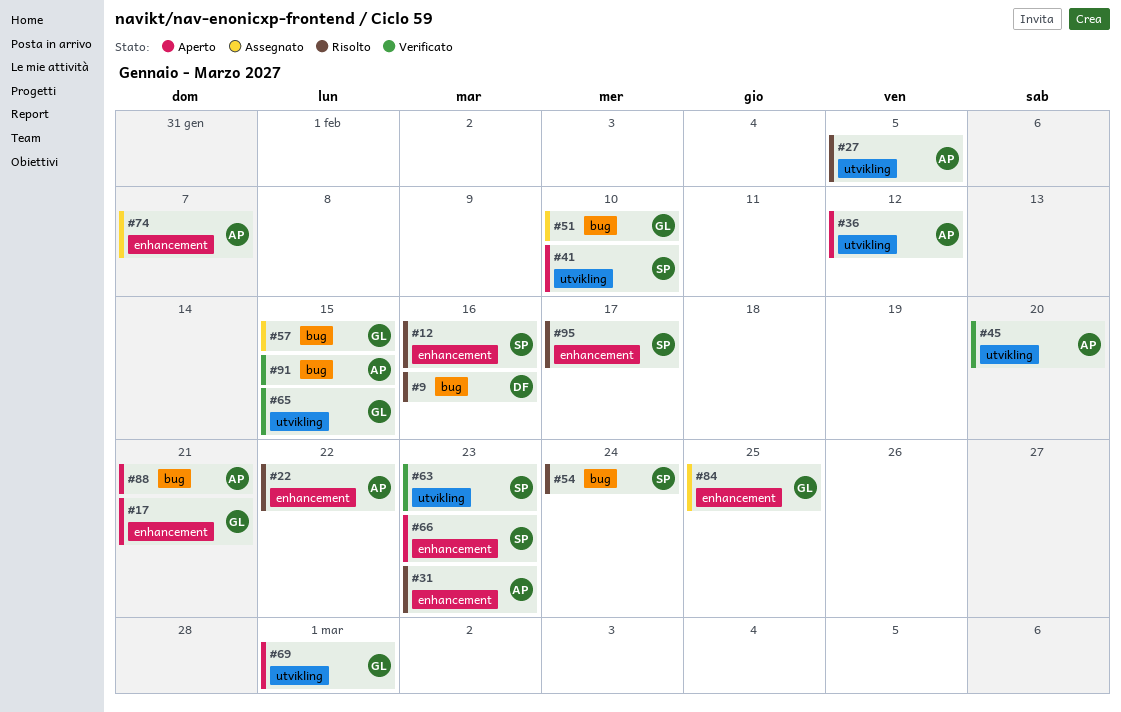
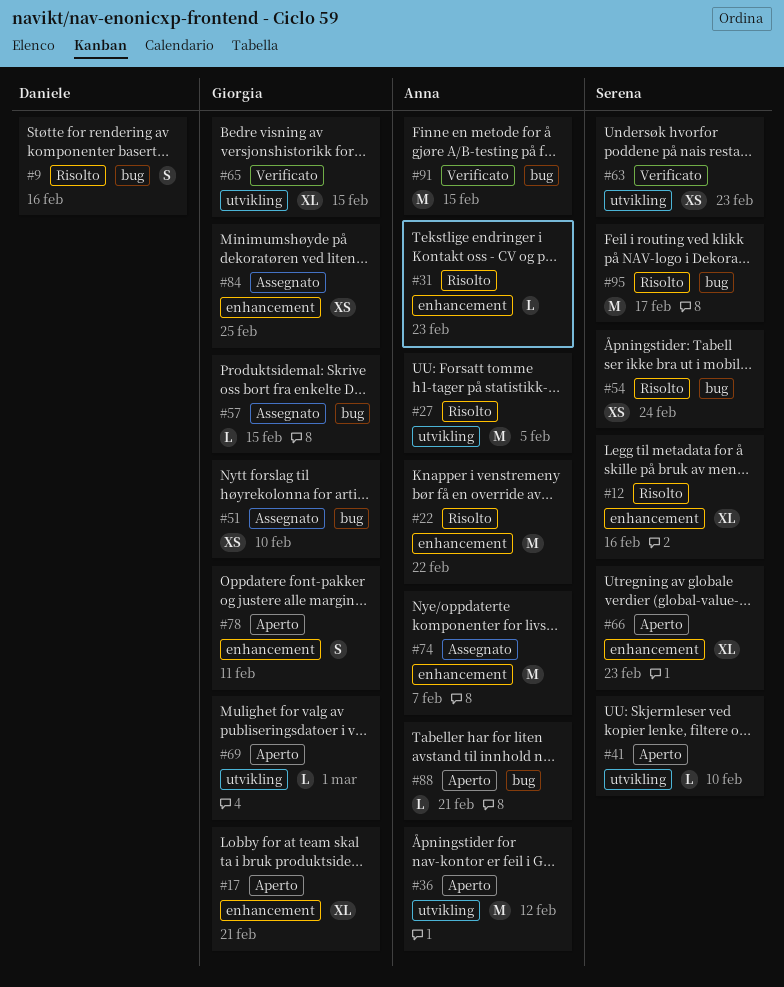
#45: present -> none
#78: none -> present
#95, label: enhancement -> bug

